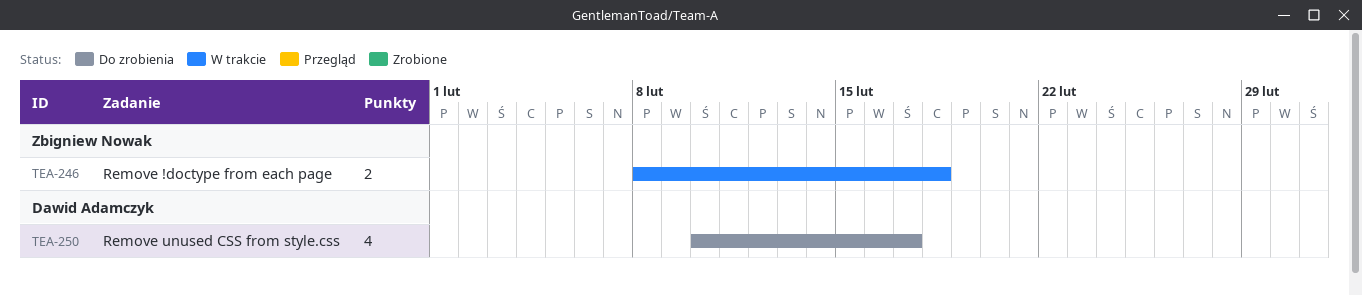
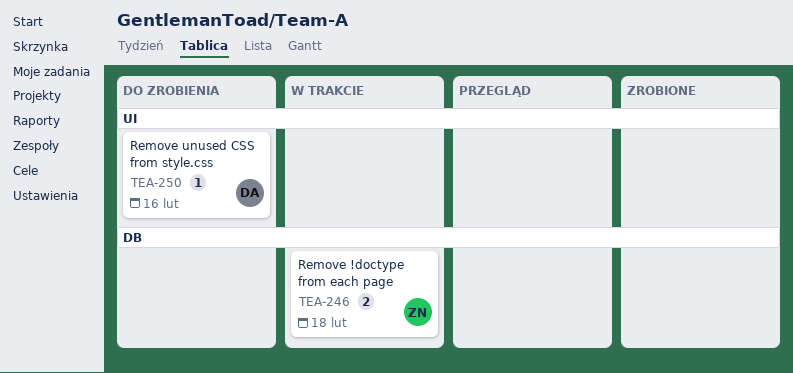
TEA-250, estimate: 4 -> 1
TEA-250, due: Feb 17 -> Feb 16

